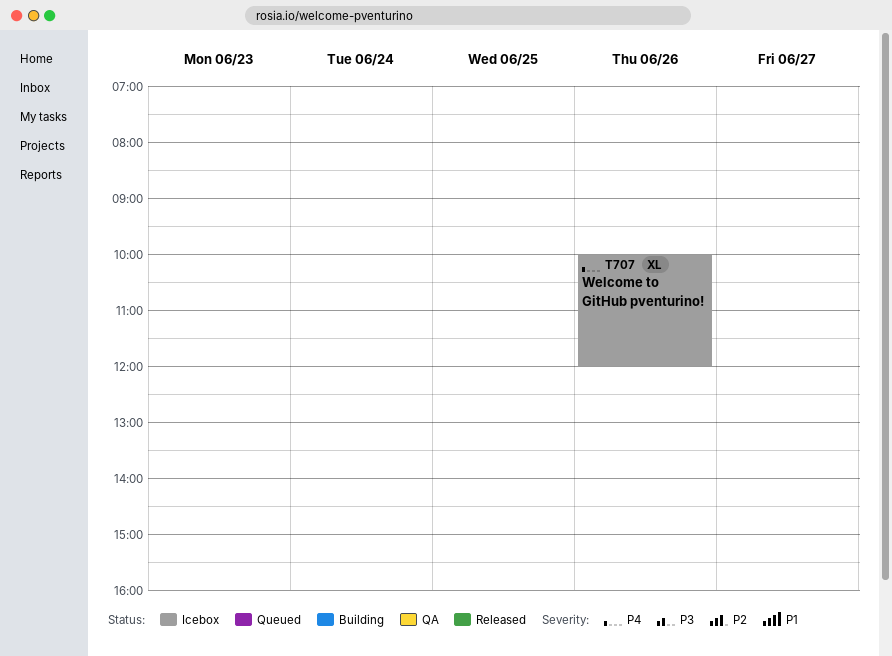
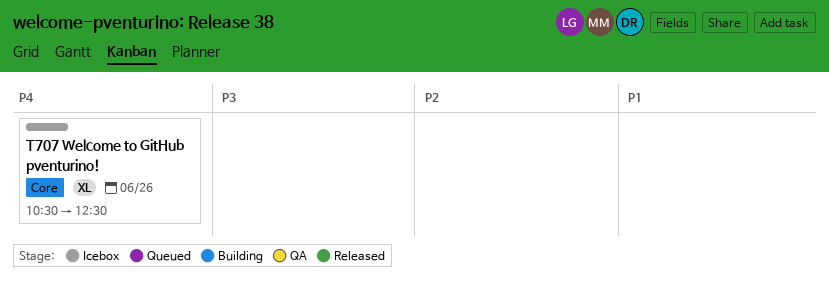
T707, begins: 10:00 -> 10:30
T707, ends: 12:00 -> 12:30

